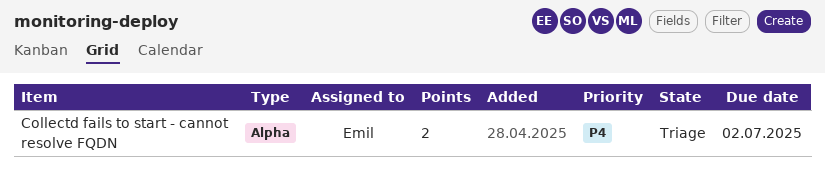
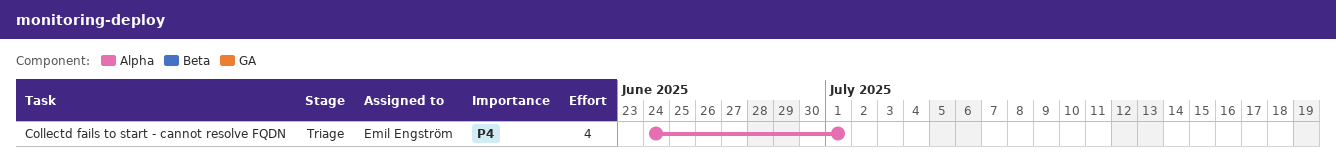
Collectd fails to start - cannot resolve FQDN, estimate: 2 -> 4
Collectd fails to start - cannot resolve FQDN, due: Jul 2 -> Jul 1

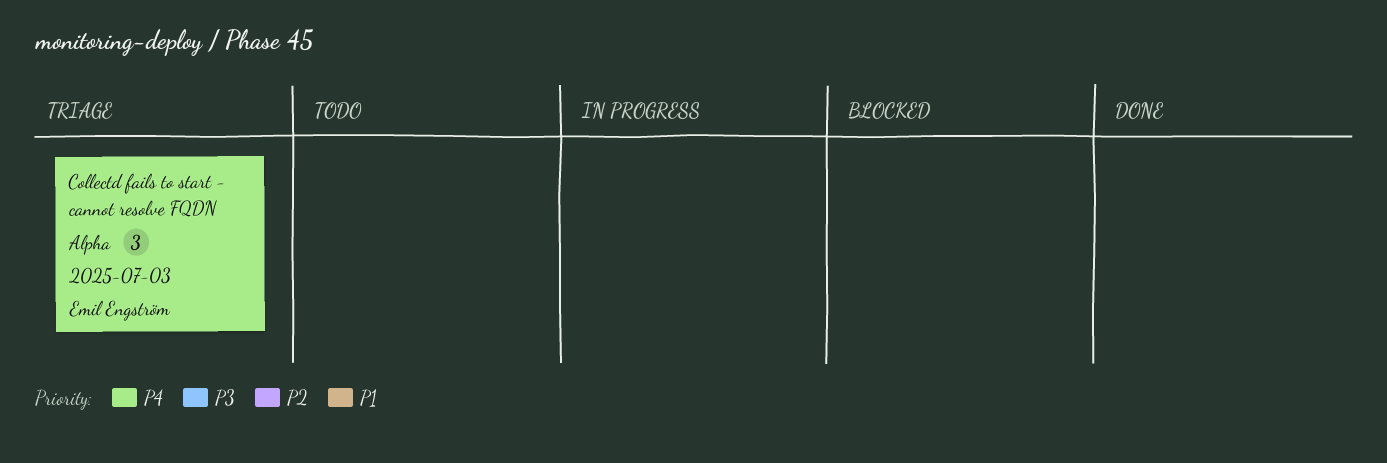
Collectd fails to start - cannot resolve FQDN, estimate: 4 -> 3
Collectd fails to start - cannot resolve FQDN, due: Jul 1 -> Jul 3

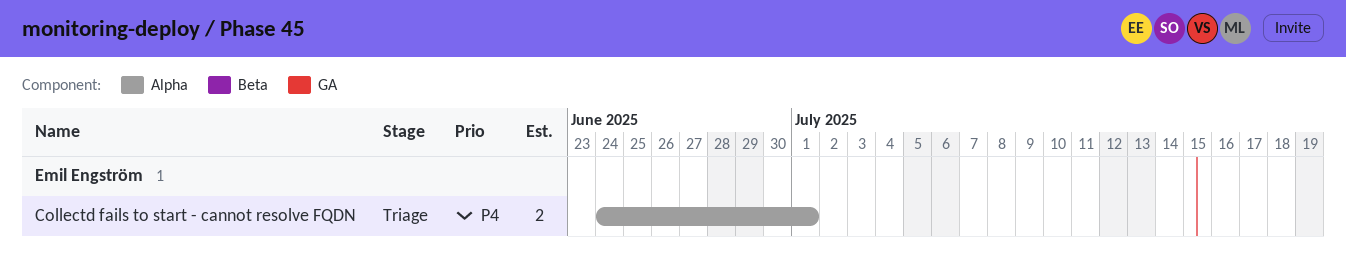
Collectd fails to start - cannot resolve FQDN, estimate: 3 -> 2
Collectd fails to start - cannot resolve FQDN, due: Jul 3 -> Jul 1

